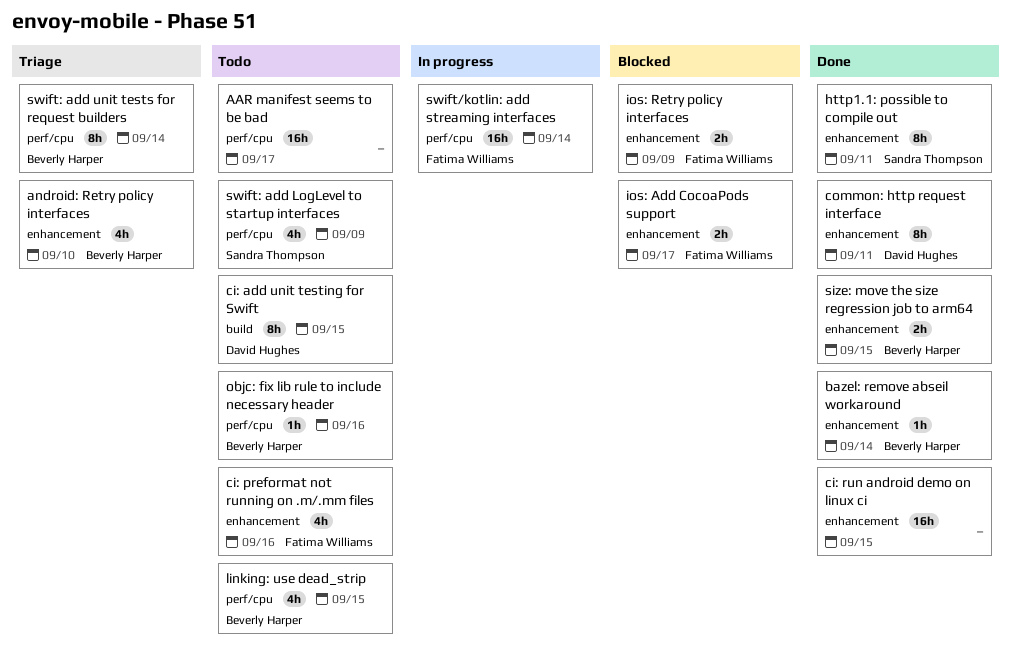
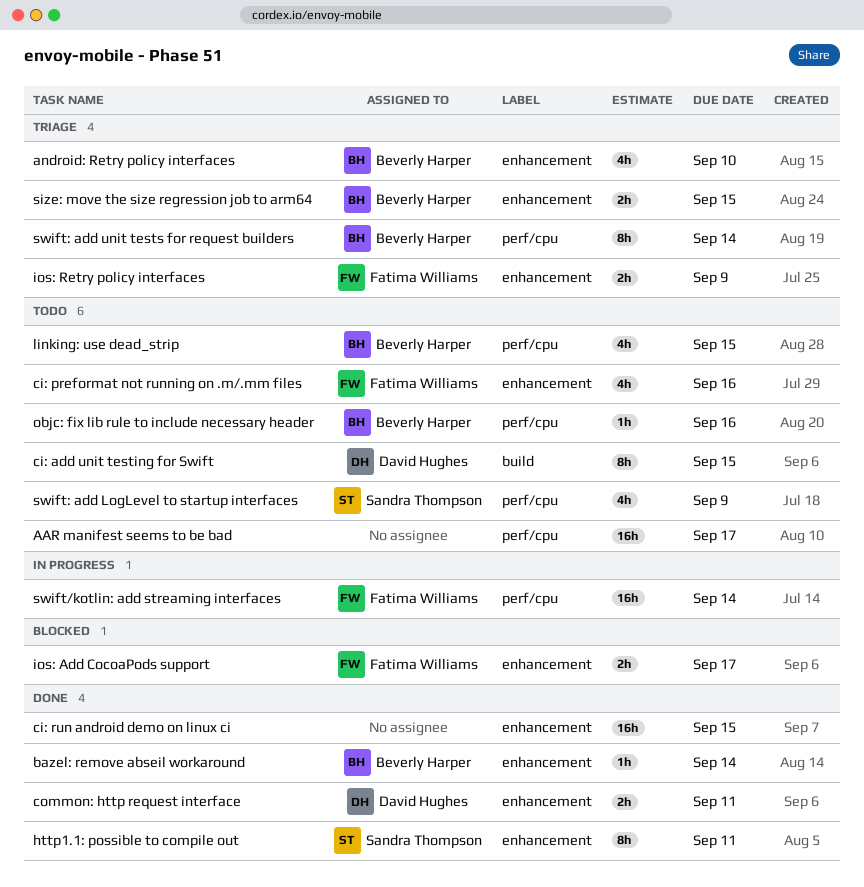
common: http request interface, estimate: 8h -> 2h
ios: Retry policy interfaces, status: Blocked -> Triage
size: move the size regression job to arm64, status: Done -> Triage

